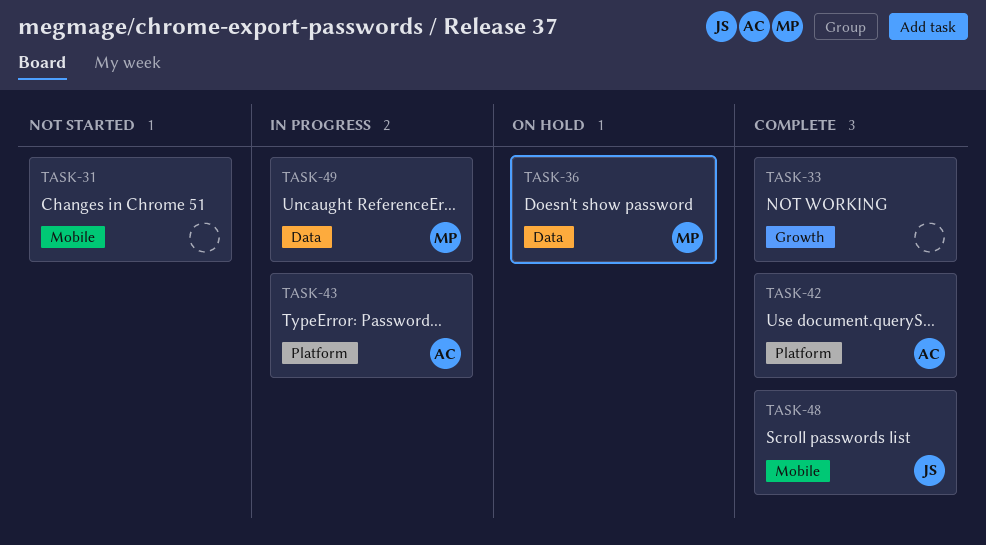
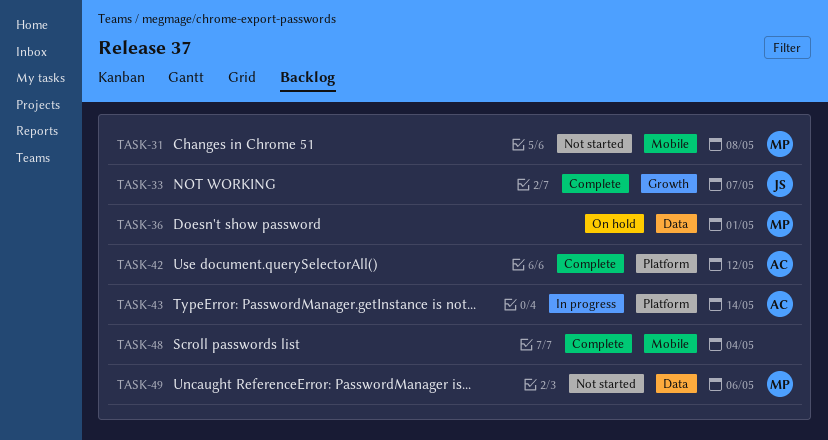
TASK-31, owner: none -> MP
TASK-33, owner: none -> JS
TASK-48, owner: JS -> none
TASK-49, status: In progress -> Not started

